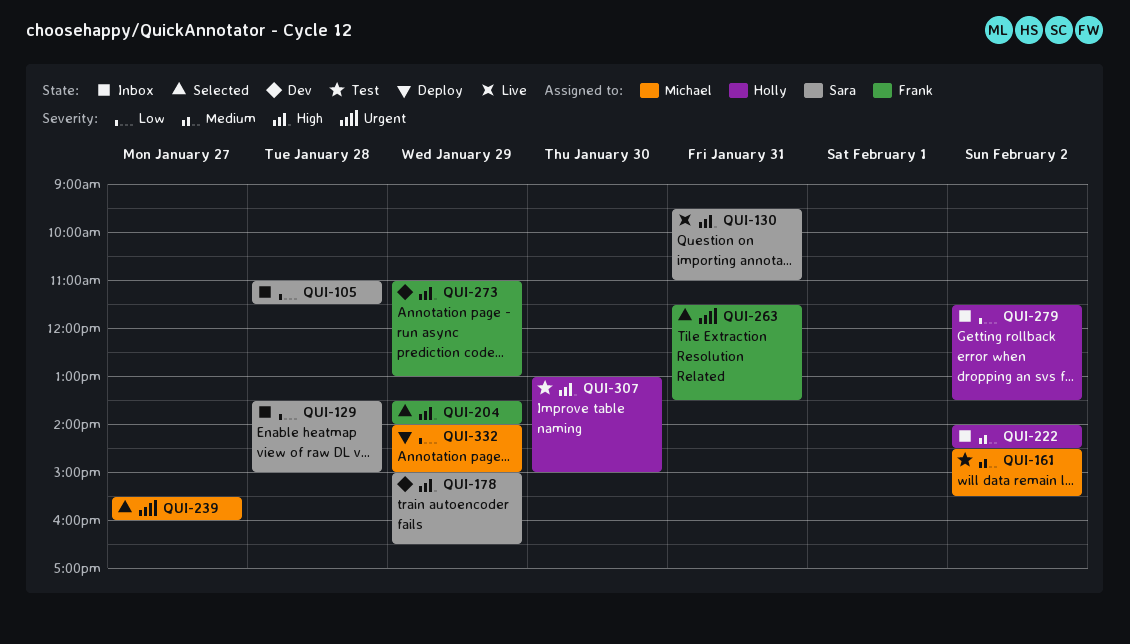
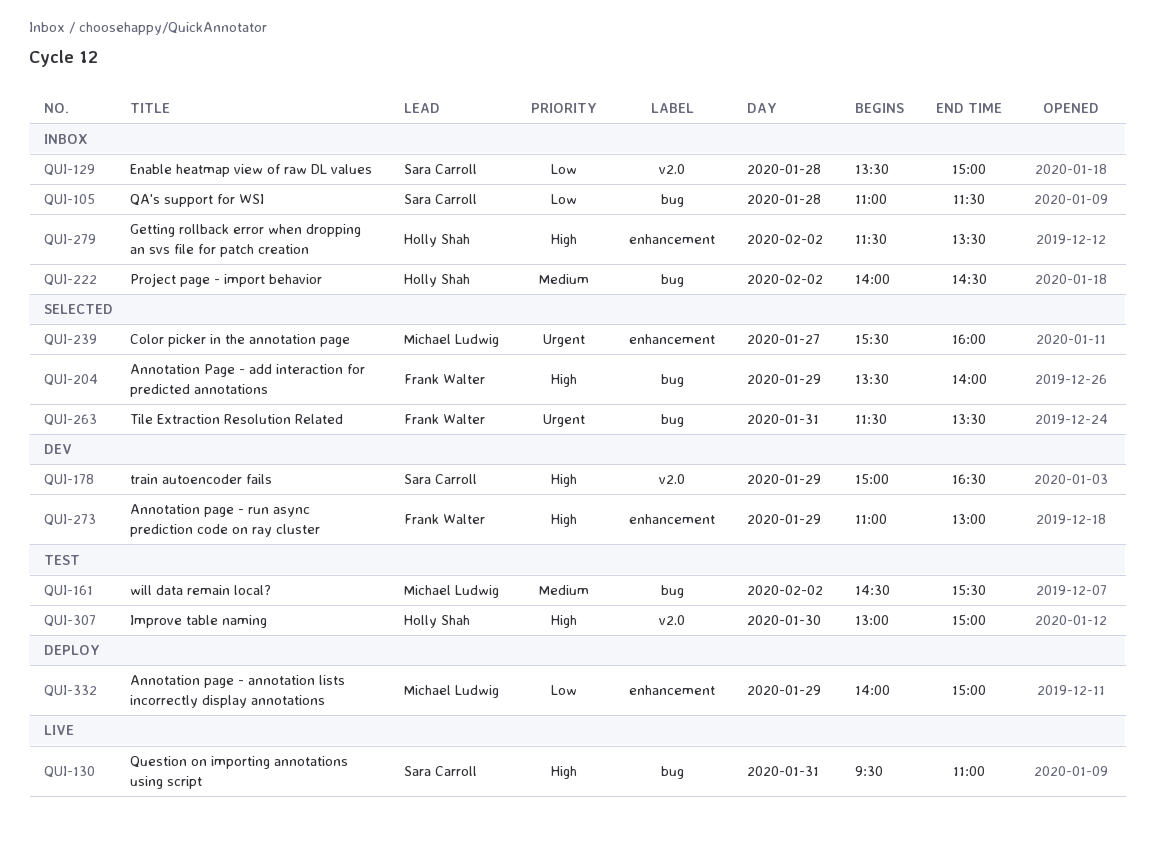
QUI-279, priority: Low -> High

